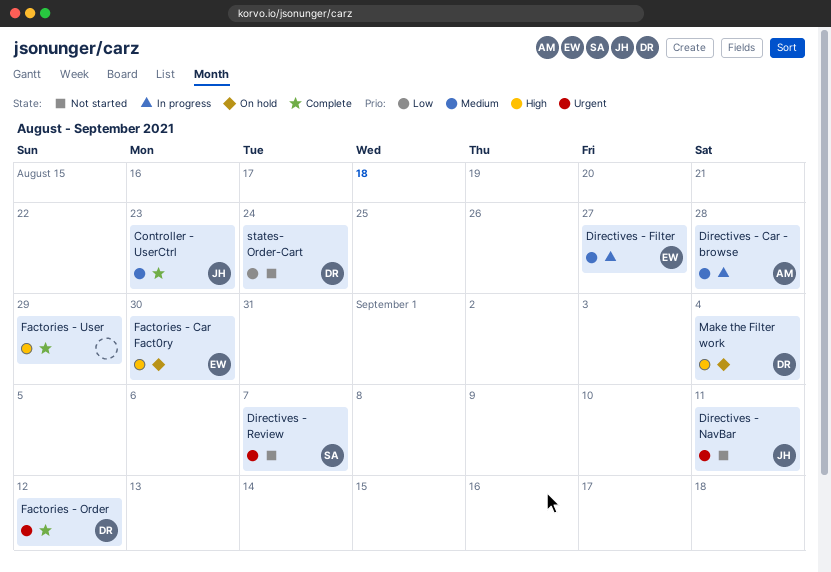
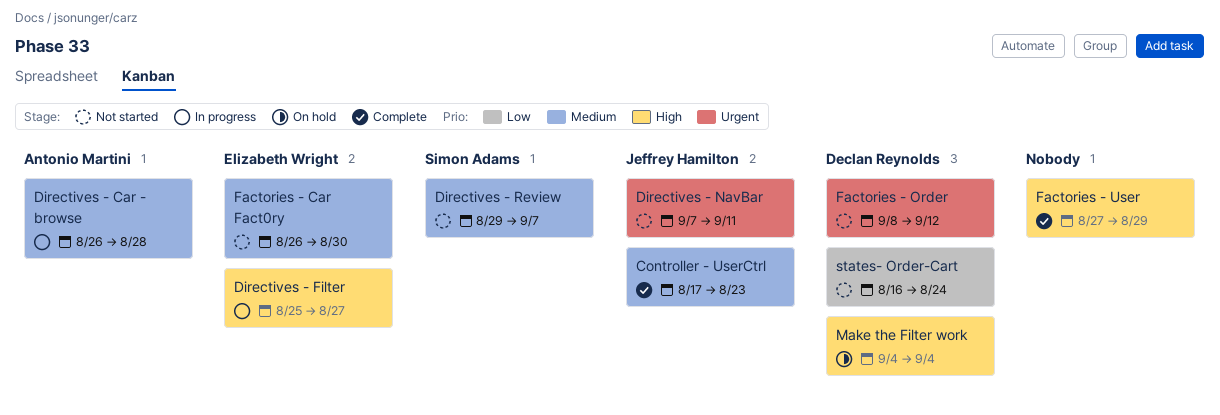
Directives - Filter, priority: Medium -> High
Directives - Review, priority: Urgent -> Medium
Factories - Car Fact0ry, status: On hold -> Not started
Factories - Car Fact0ry, priority: High -> Medium
Factories - Order, status: Complete -> Not started

